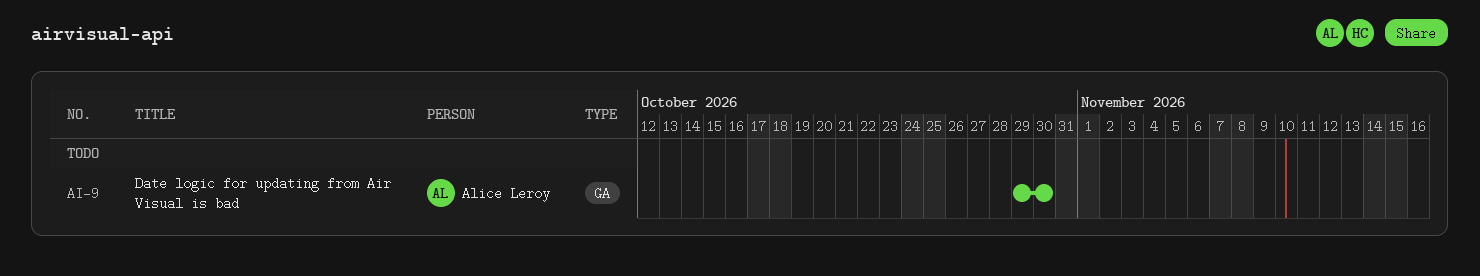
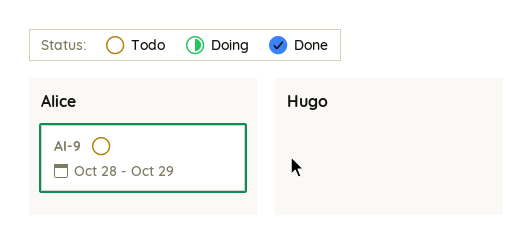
AI-9, start: Oct 29 -> Oct 28
AI-9, due: Oct 30 -> Oct 29

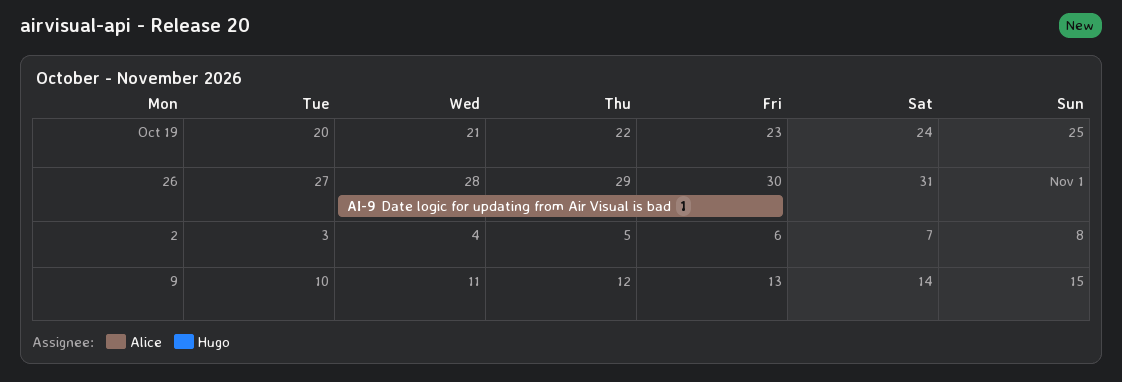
AI-9, due: Oct 29 -> Oct 30

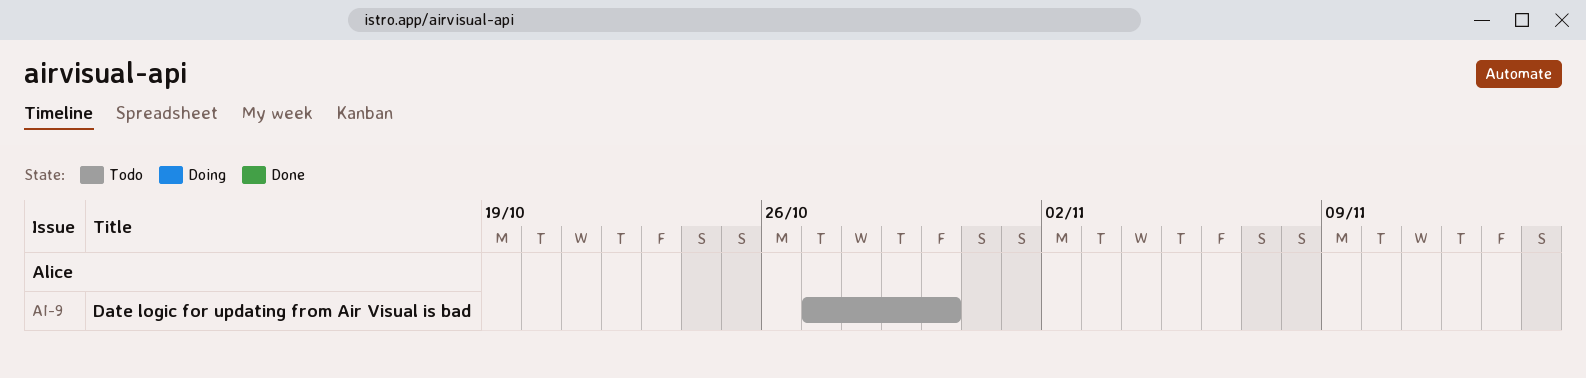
AI-9, start: Oct 28 -> Oct 27

